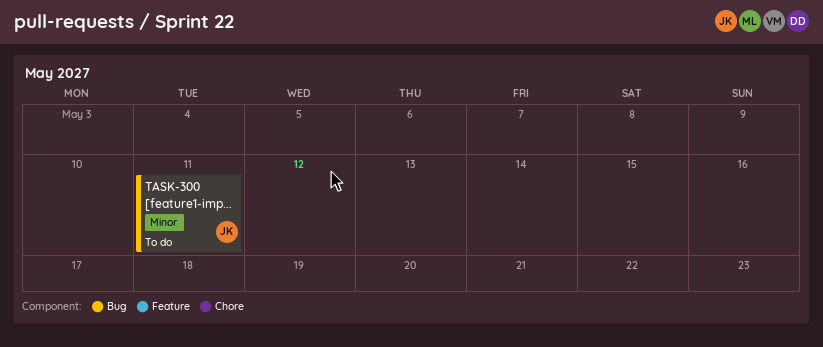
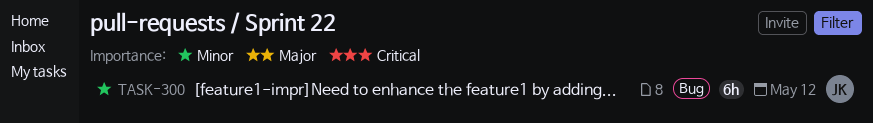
TASK-300, due: May 11 -> May 12

